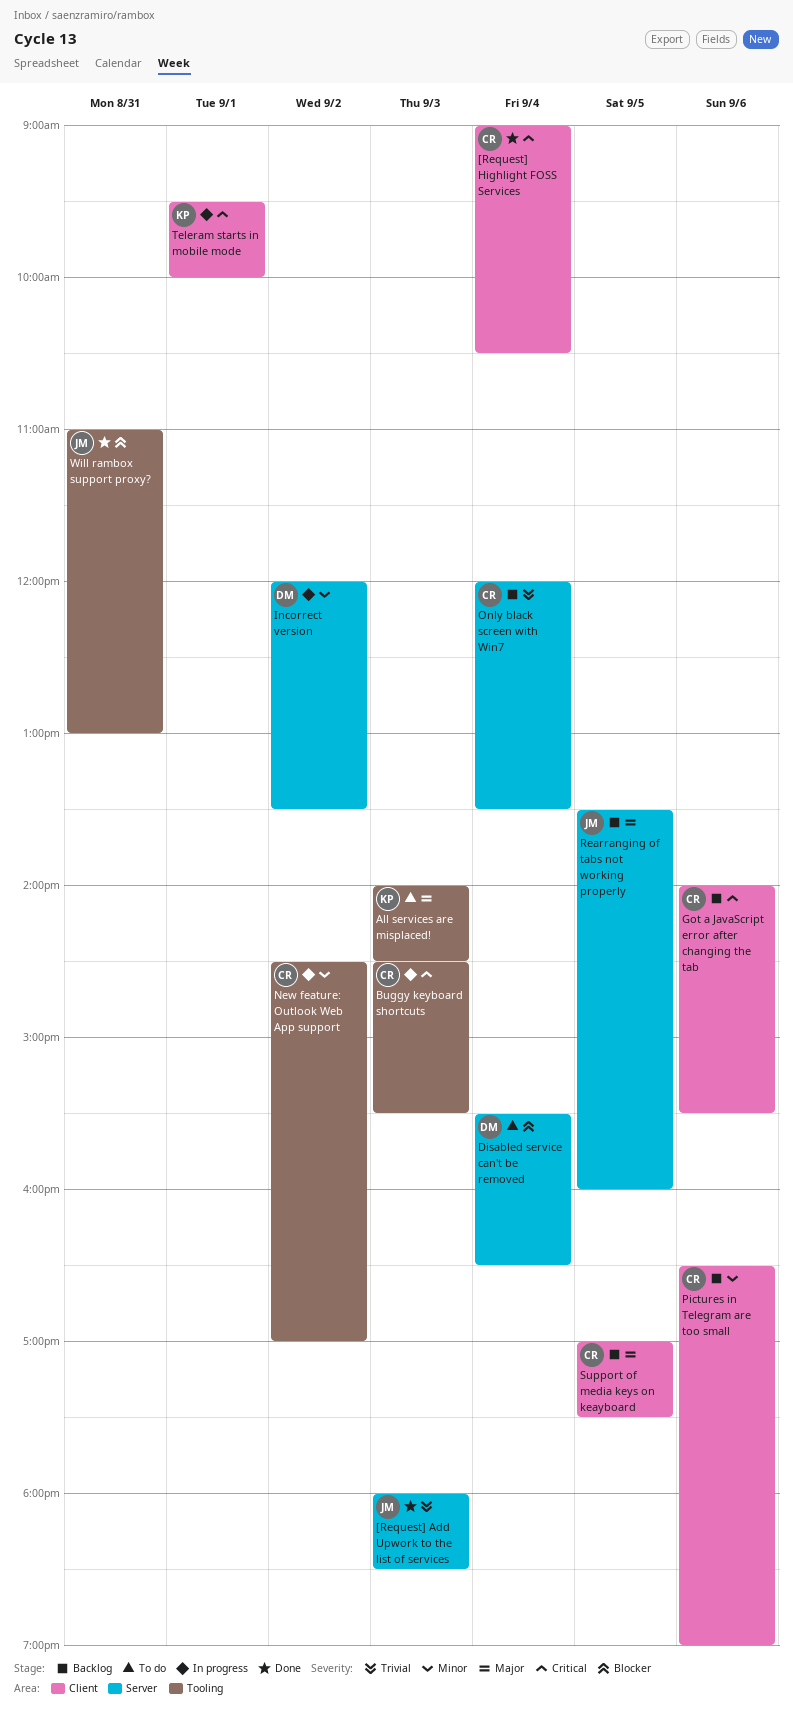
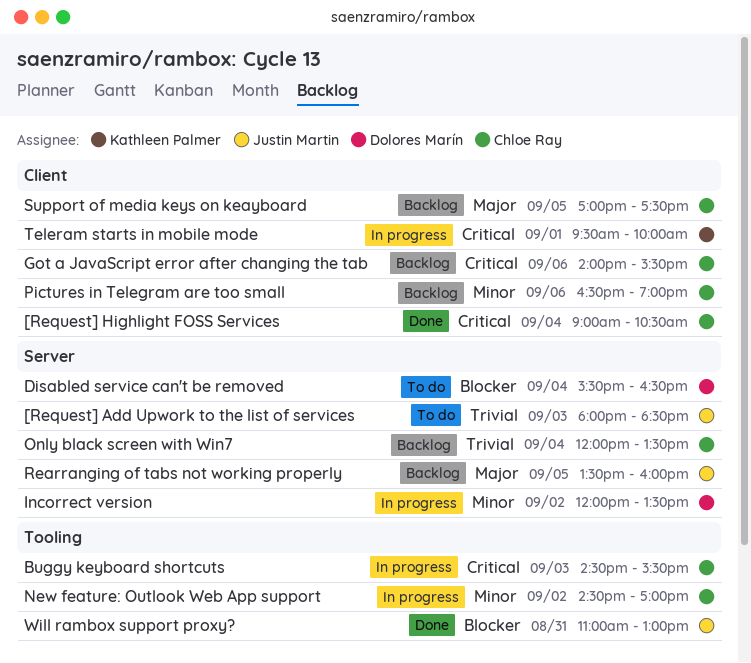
[Request] Add Upwork to the list of services, status: Done -> To do
All services are misplaced!: present -> none

